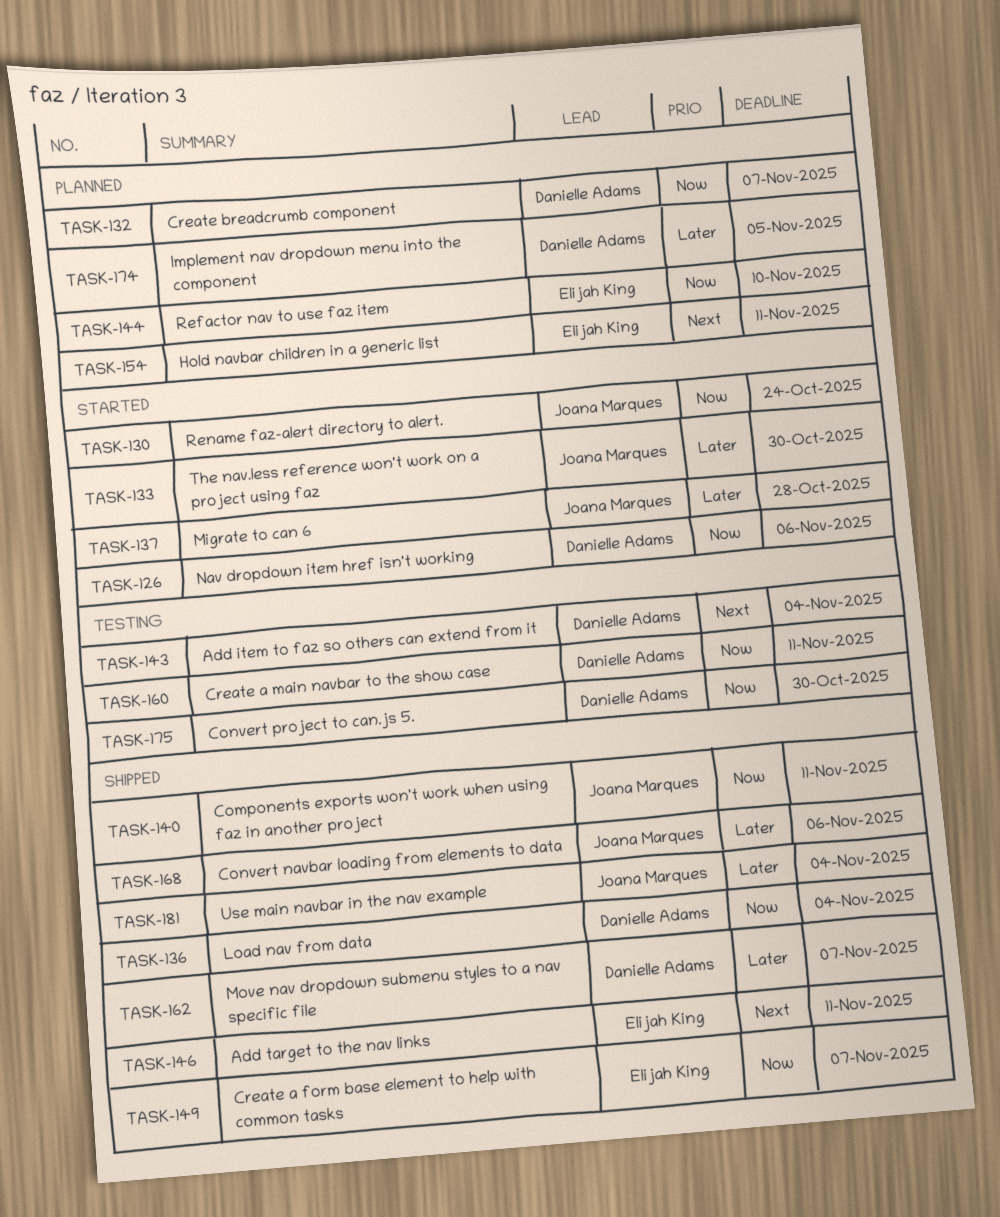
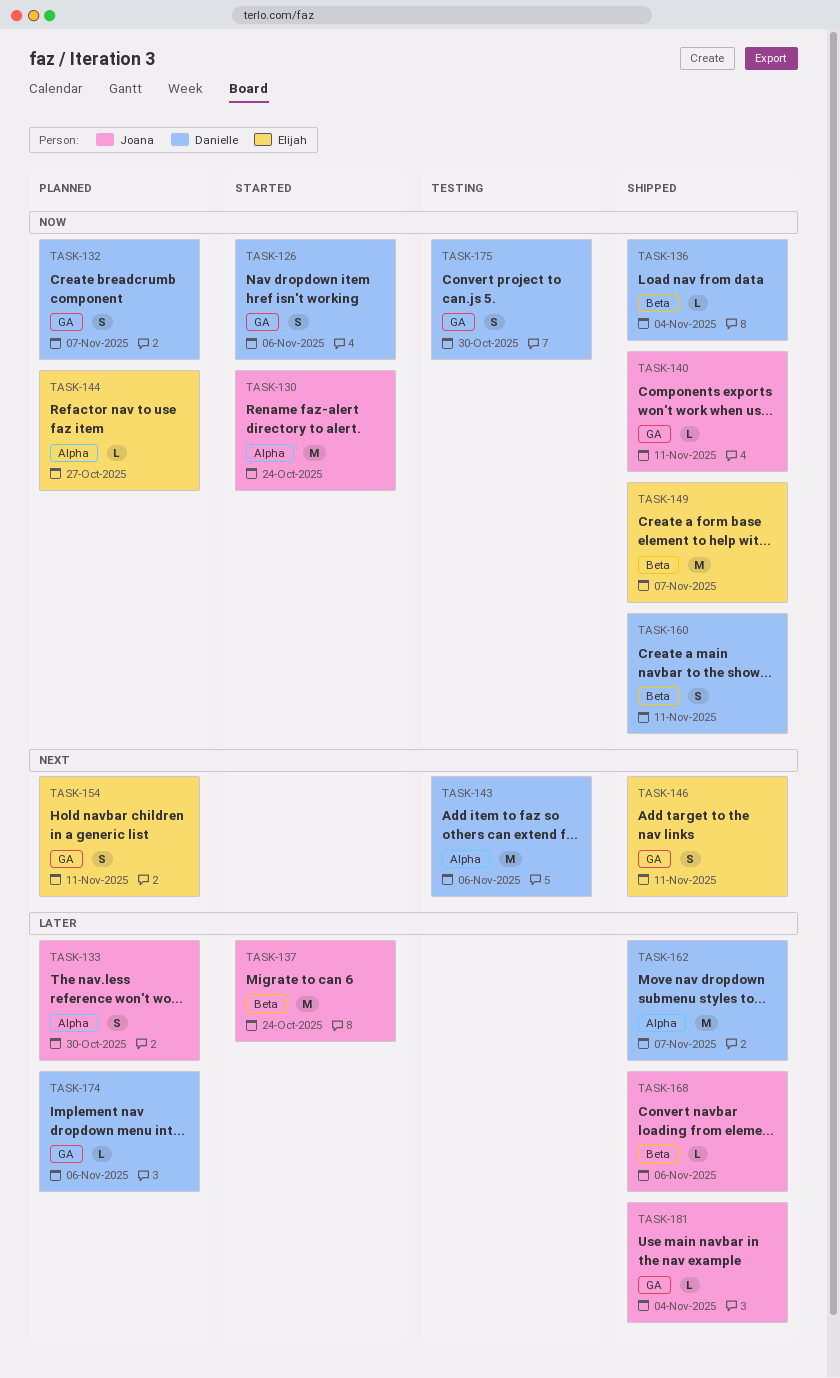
TASK-133, status: Started -> Planned
TASK-137, due: Oct 28 -> Oct 24
TASK-143, due: Nov 4 -> Nov 6
TASK-144, due: Nov 10 -> Oct 27
TASK-160, status: Testing -> Shipped
TASK-174, due: Nov 5 -> Nov 6

